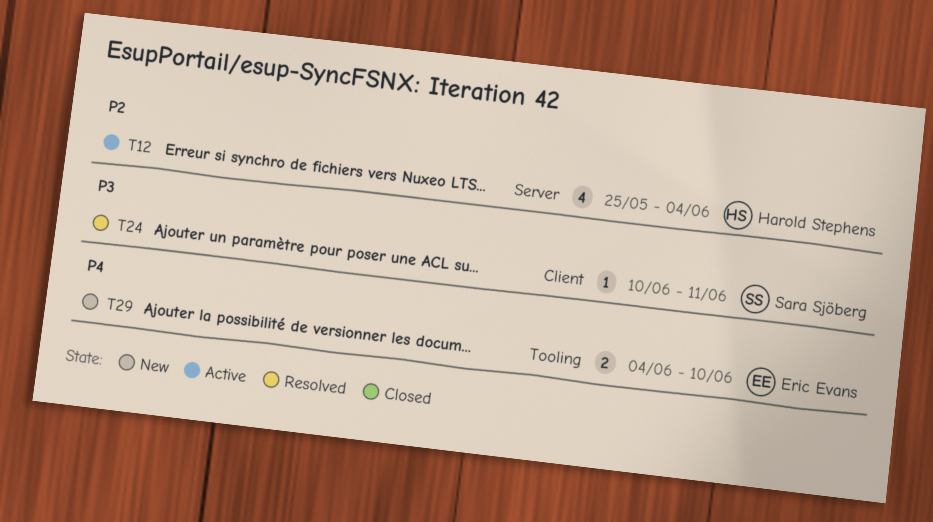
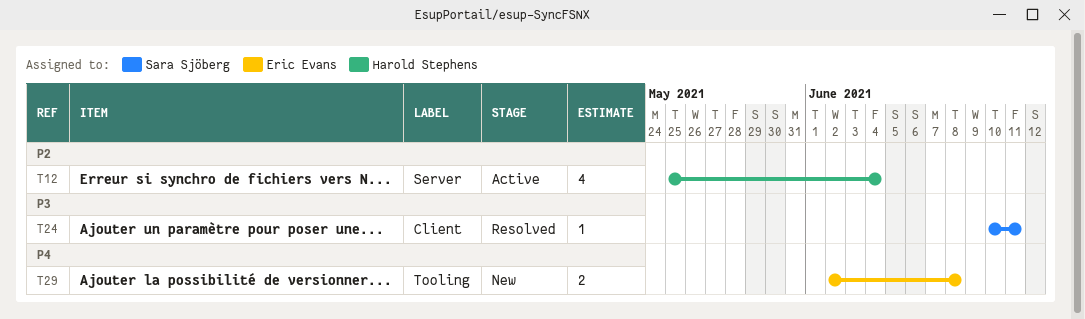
T29, start: Jun 4 -> Jun 2
T29, due: Jun 10 -> Jun 8

